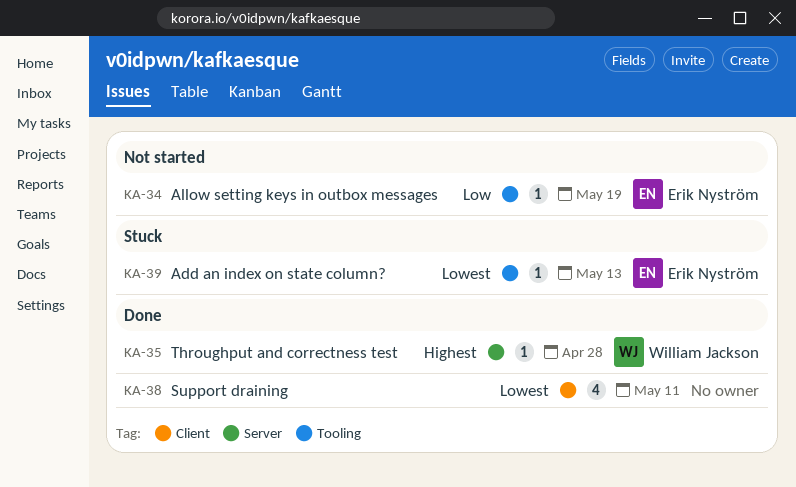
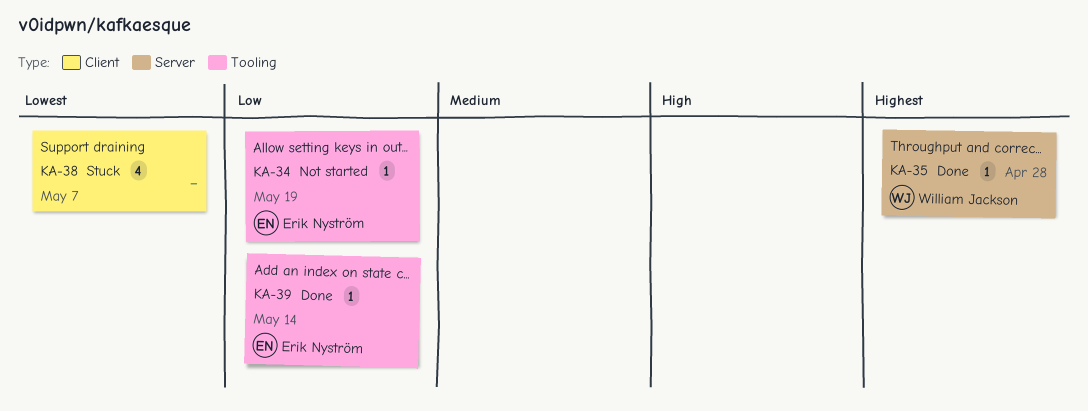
KA-38, status: Done -> Stuck
KA-38, due: May 11 -> May 7
KA-39, status: Stuck -> Done
KA-39, priority: Lowest -> Low
KA-39, due: May 13 -> May 14

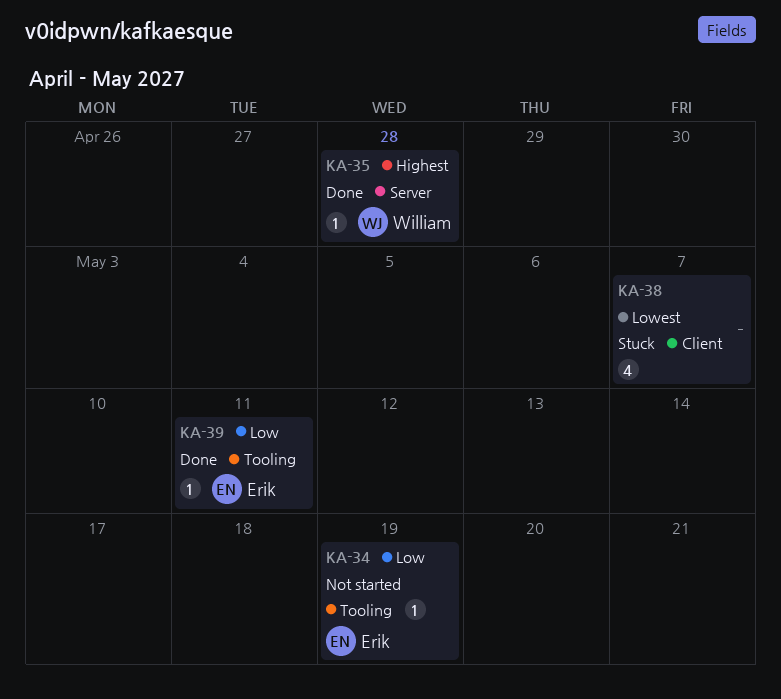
KA-39, due: May 14 -> May 11

